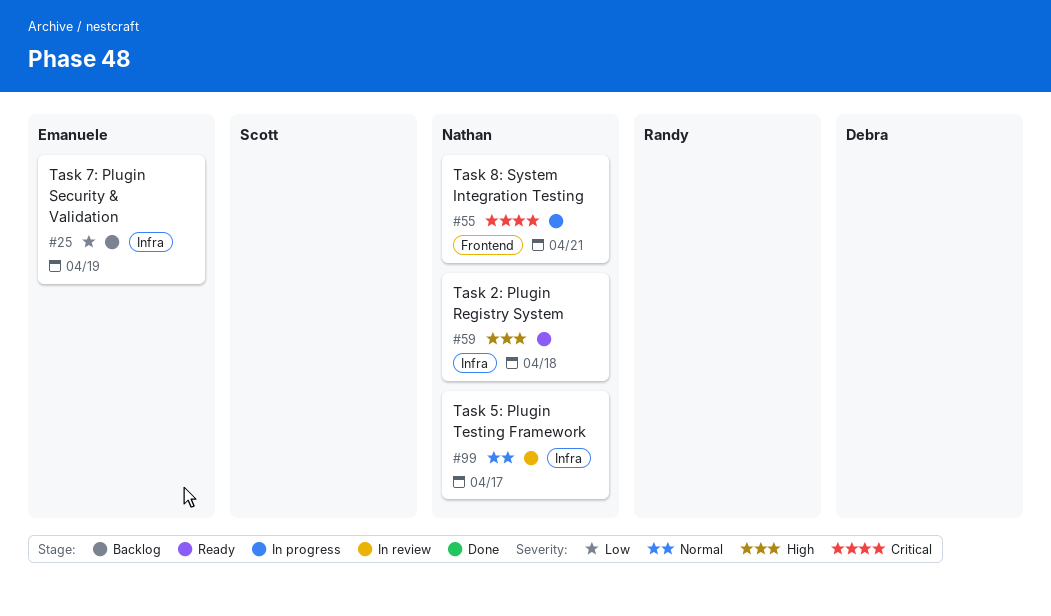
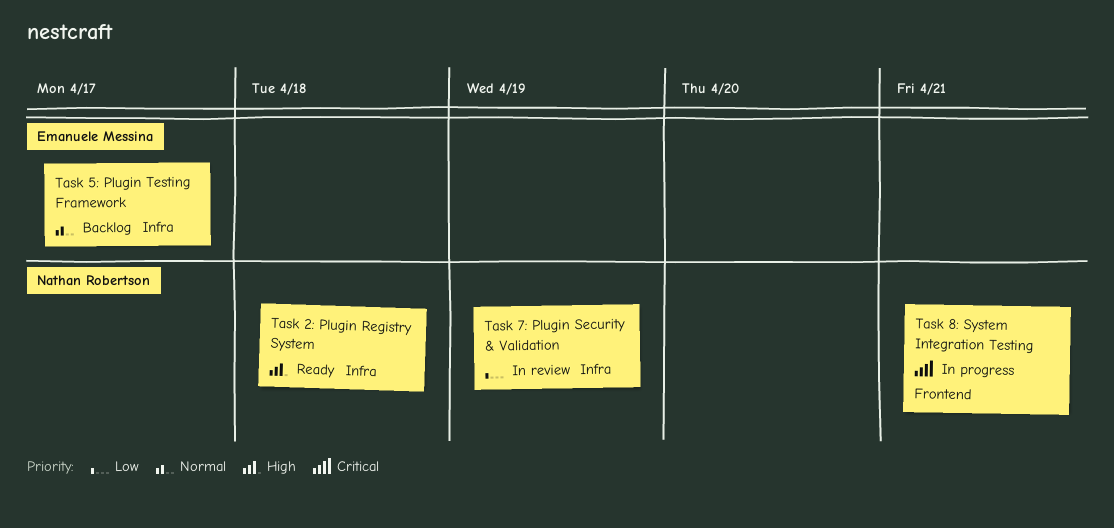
Task 5: Plugin Testing Framework, status: In review -> Backlog
Task 5: Plugin Testing Framework, owner: Nathan Robertson -> Emanuele Messina
Task 7: Plugin Security & Validation, status: Backlog -> In review
Task 7: Plugin Security & Validation, owner: Emanuele Messina -> Nathan Robertson

